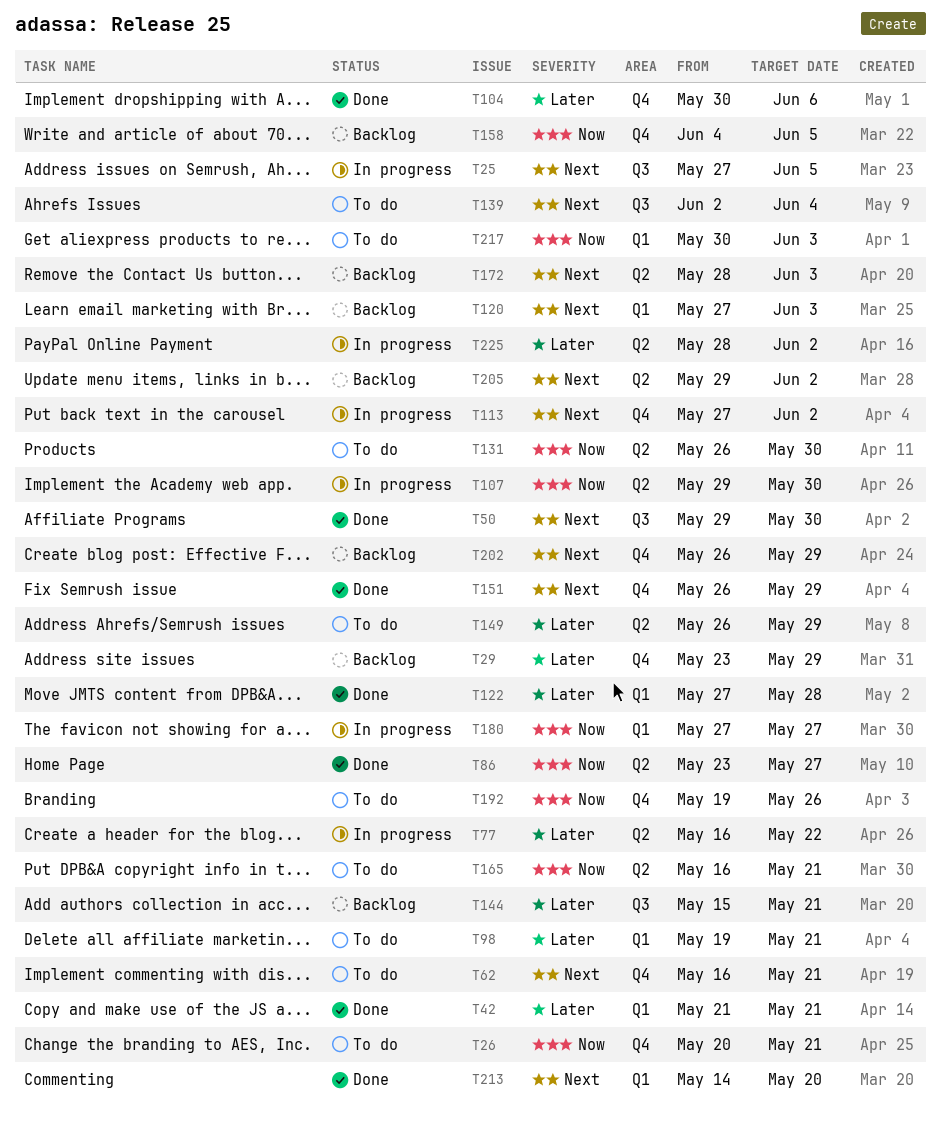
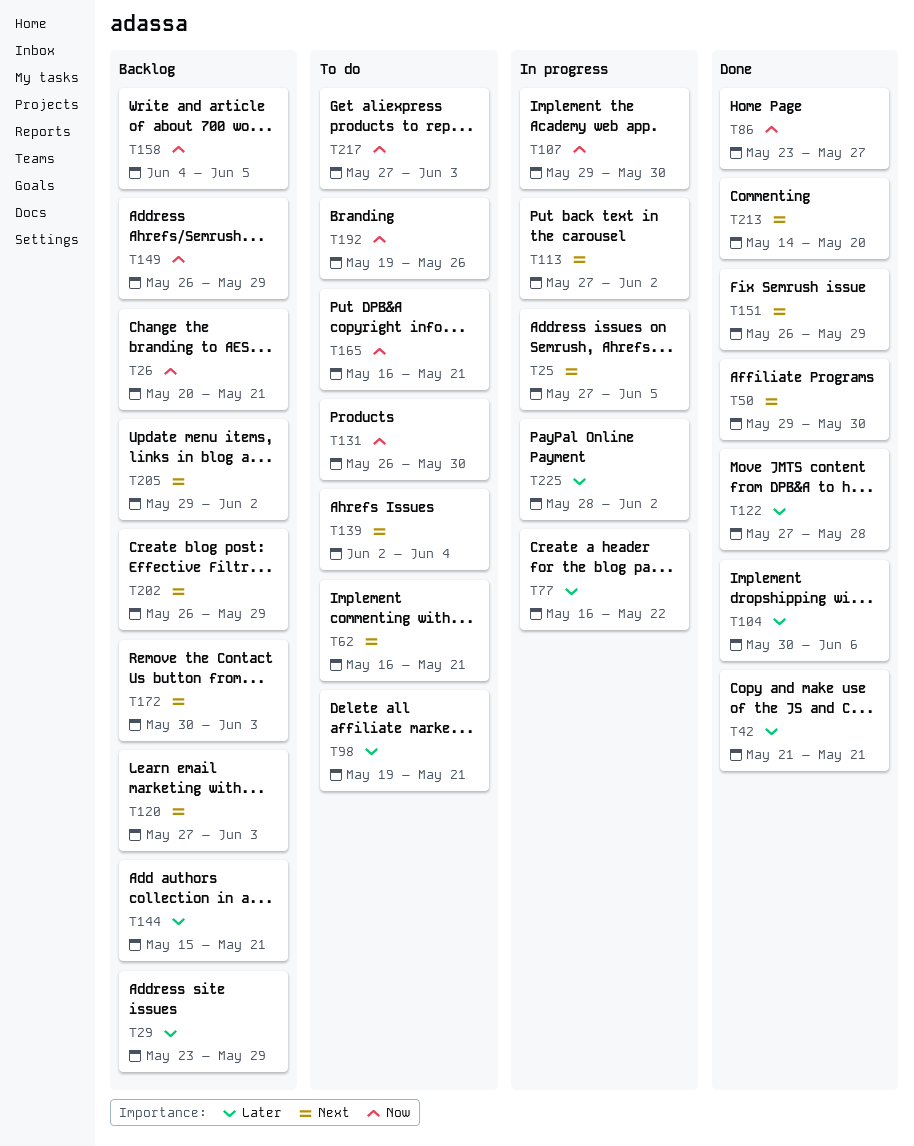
T26, status: To do -> Backlog
T149, status: To do -> Backlog
T149, priority: Later -> Now
T172, start: May 28 -> May 30
T180: present -> none
T217, start: May 30 -> May 27

